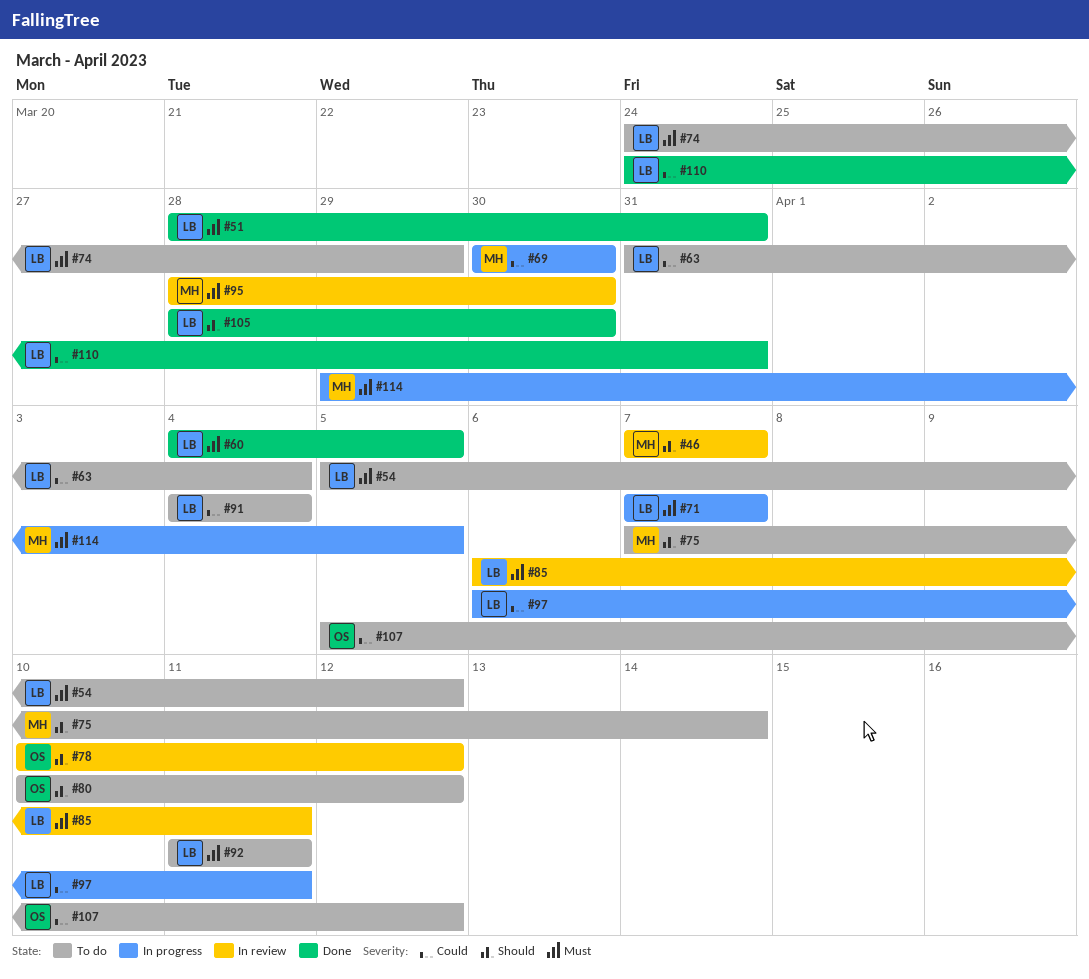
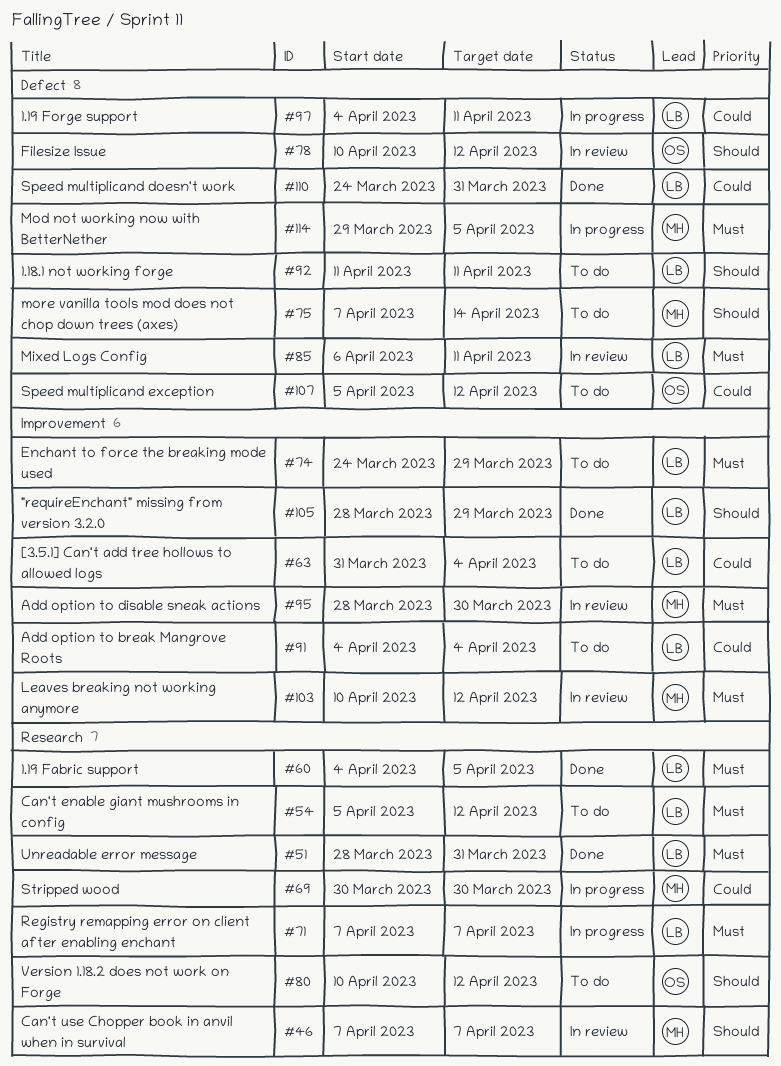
#92, priority: Must -> Should
#97, start: Apr 6 -> Apr 4
#103: none -> present
#105, due: Mar 30 -> Mar 29

